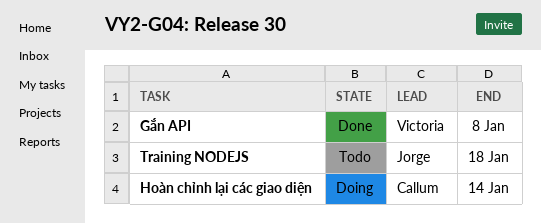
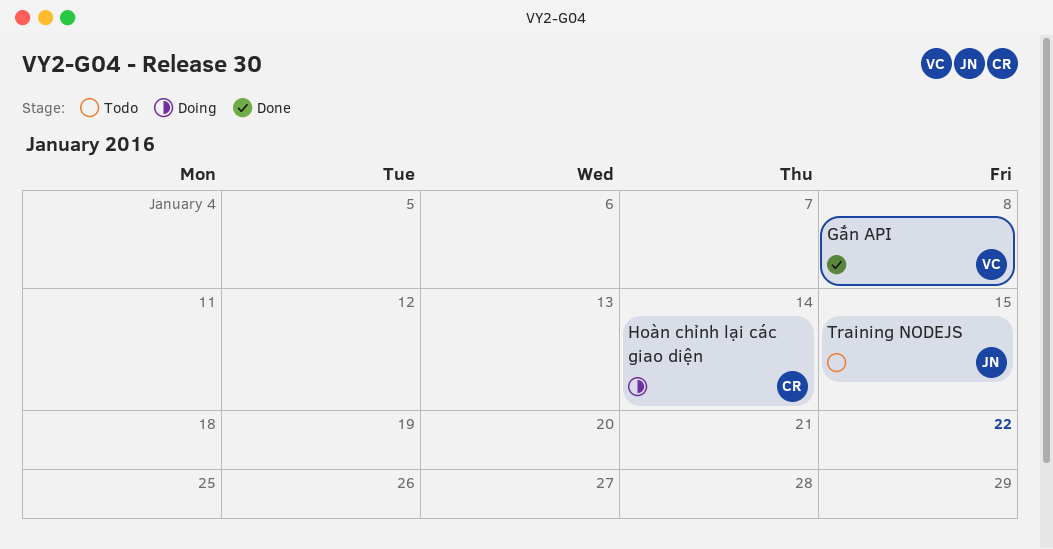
Training NODEJS, due: Jan 18 -> Jan 15

